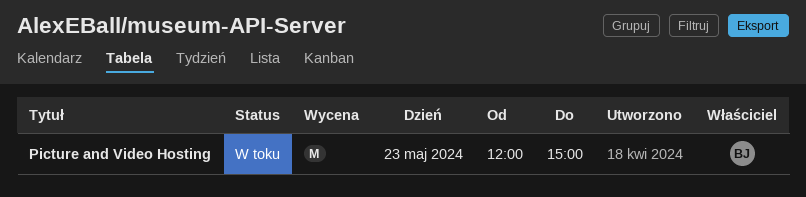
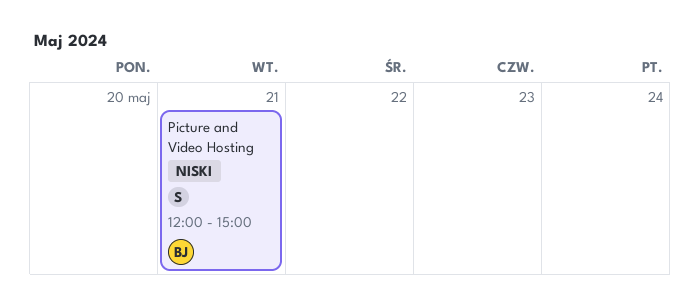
Picture and Video Hosting, estimate: M -> S
Picture and Video Hosting, day: May 23 -> May 21

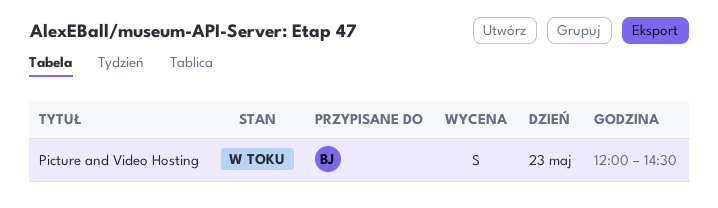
Picture and Video Hosting, day: May 21 -> May 23
Picture and Video Hosting, ends: 15:00 -> 14:30

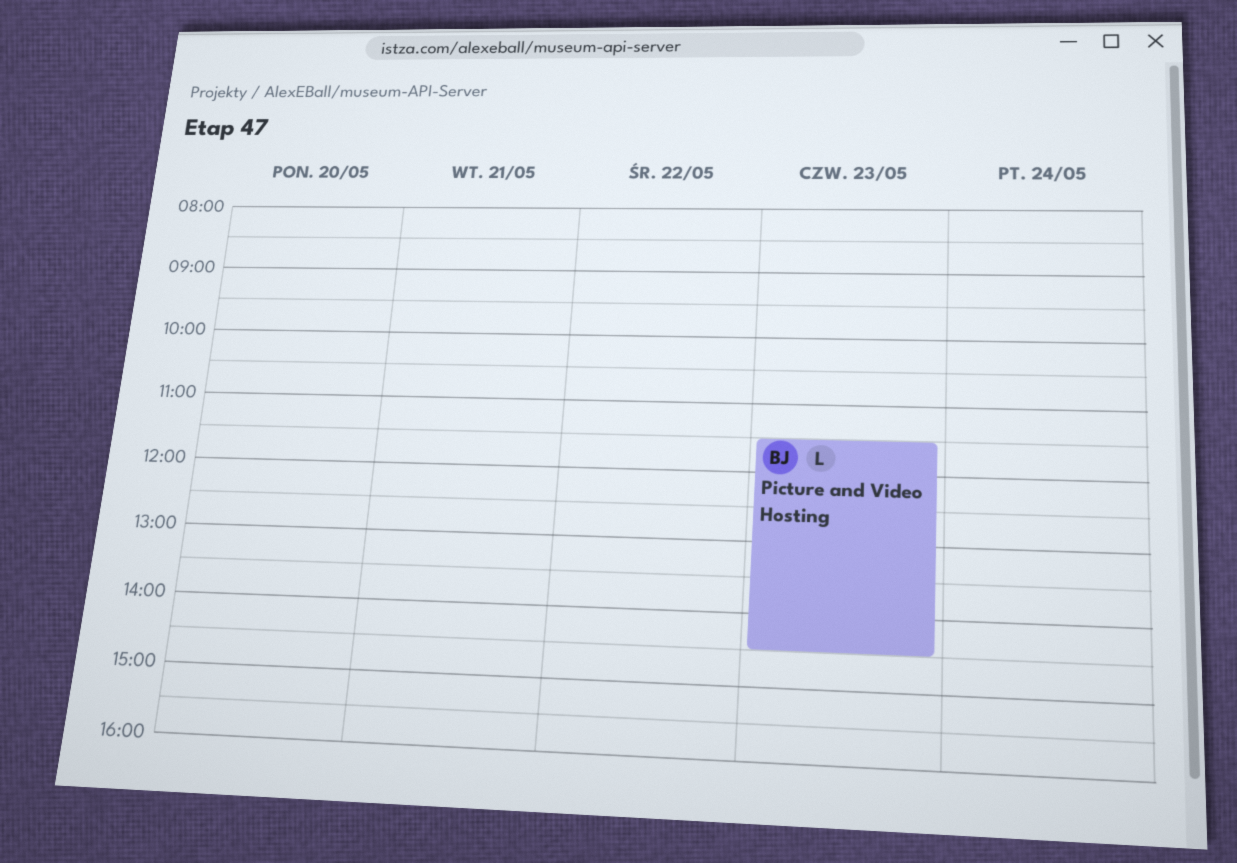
Picture and Video Hosting, estimate: S -> L
Picture and Video Hosting, begins: 12:00 -> 11:30

